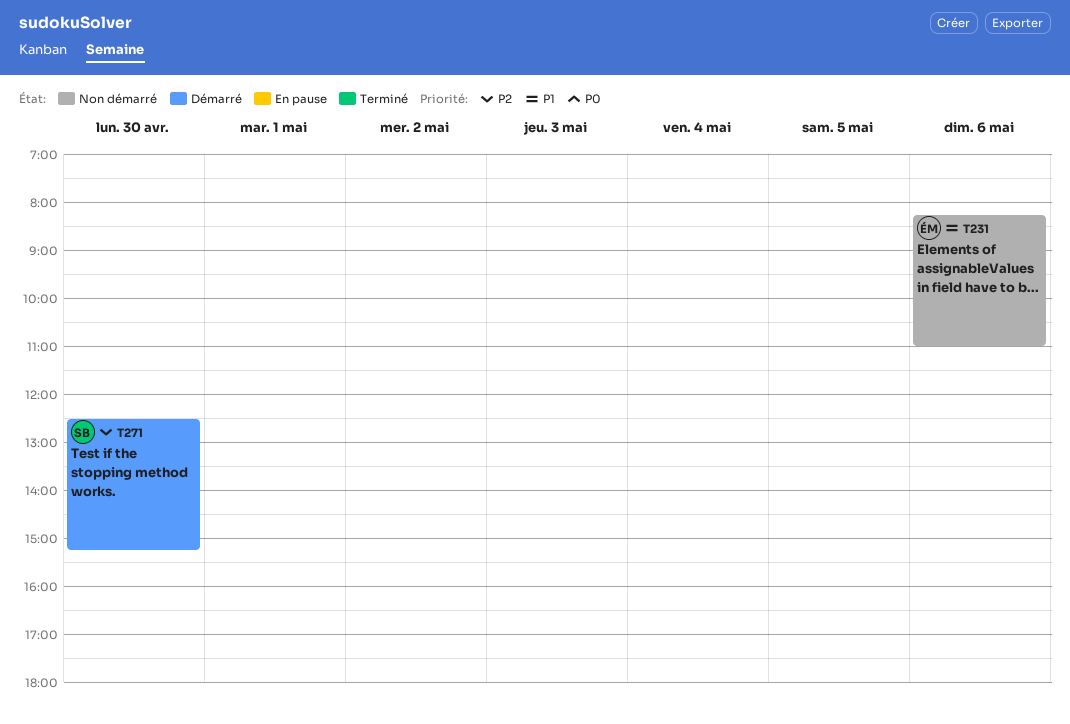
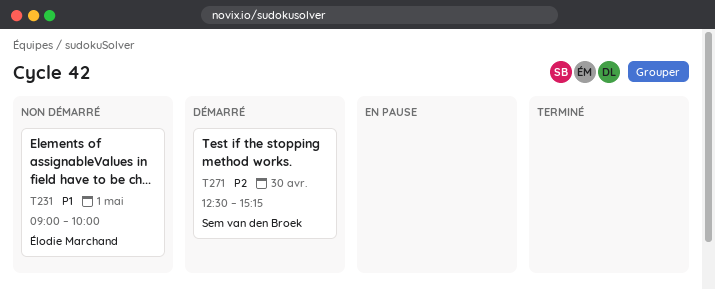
T231, day: May 6 -> May 1
T231, begins: 08:15 -> 09:00
T231, ends: 11:00 -> 10:00

